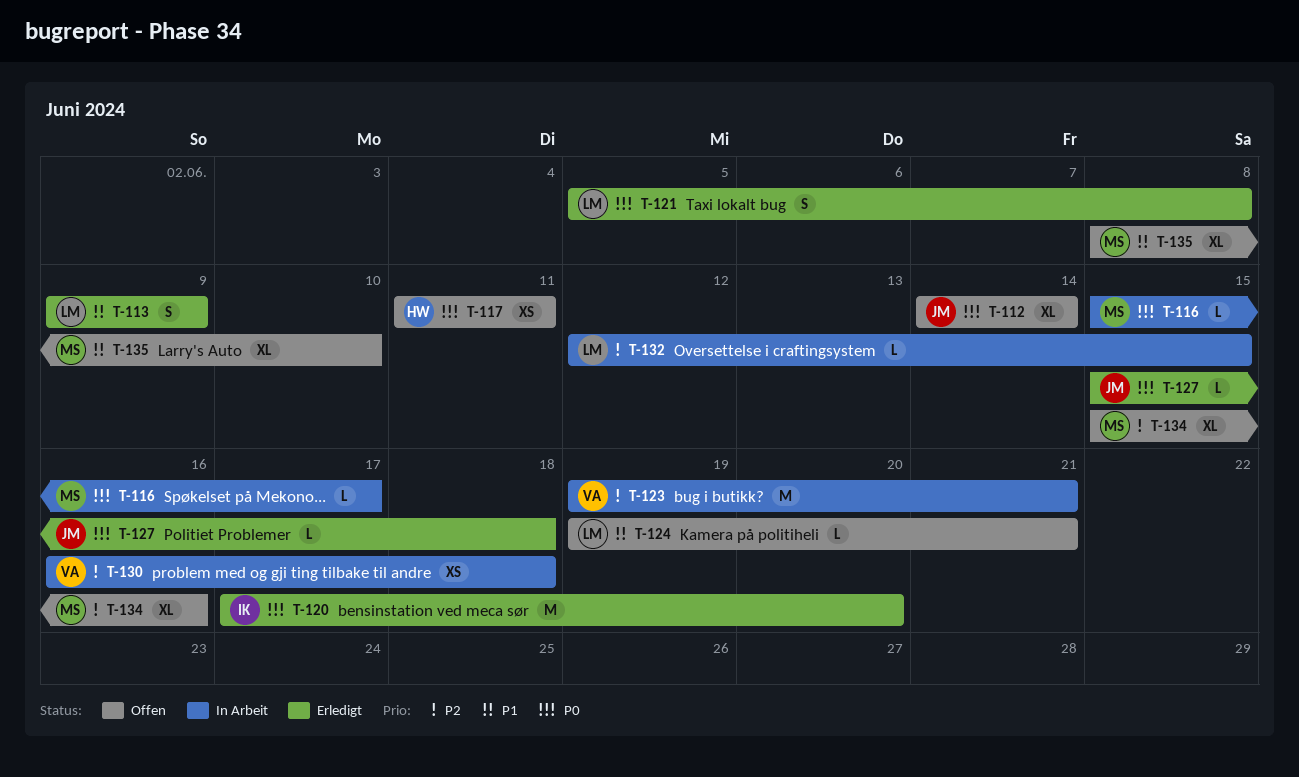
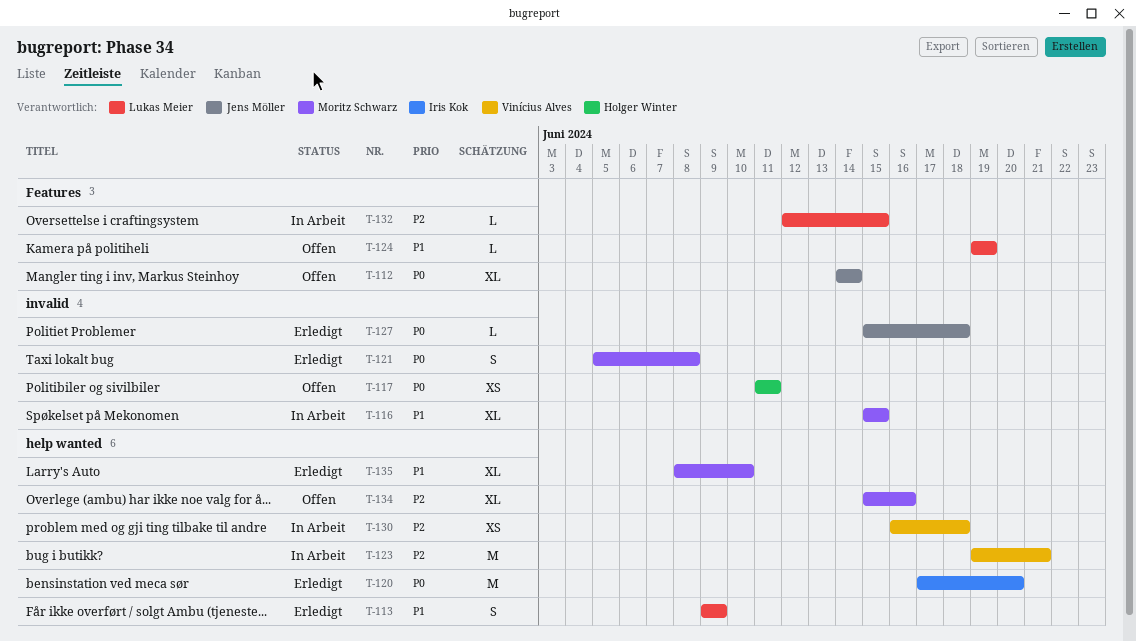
T-116, priority: P0 -> P1
T-116, estimate: L -> XL
T-116, due: Jun 17 -> Jun 15
T-121, owner: Lukas Meier -> Moritz Schwarz
T-124, due: Jun 21 -> Jun 19
T-135, status: Offen -> Erledigt

